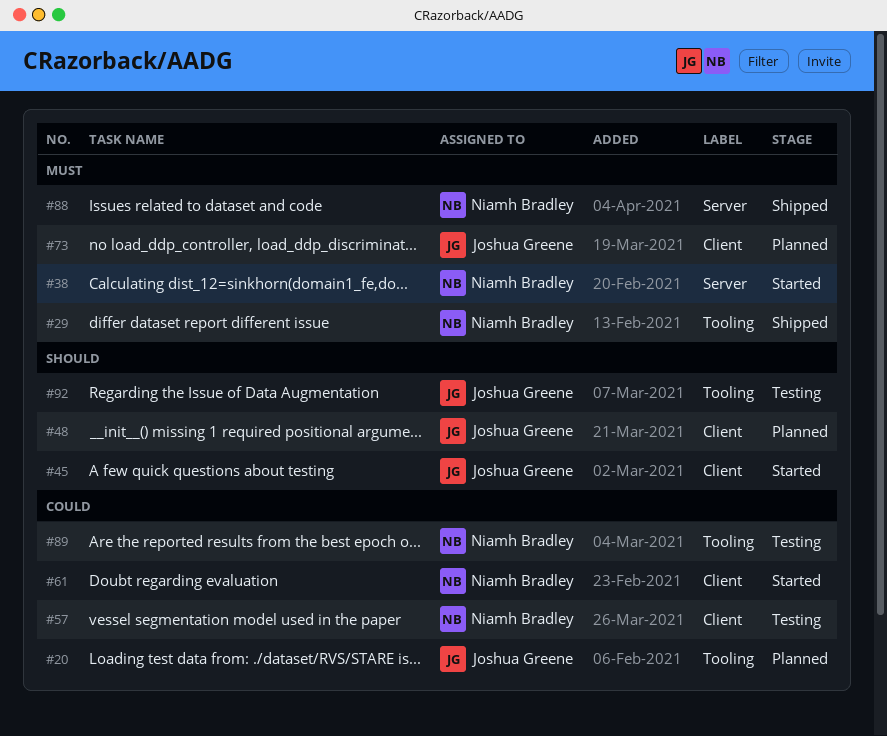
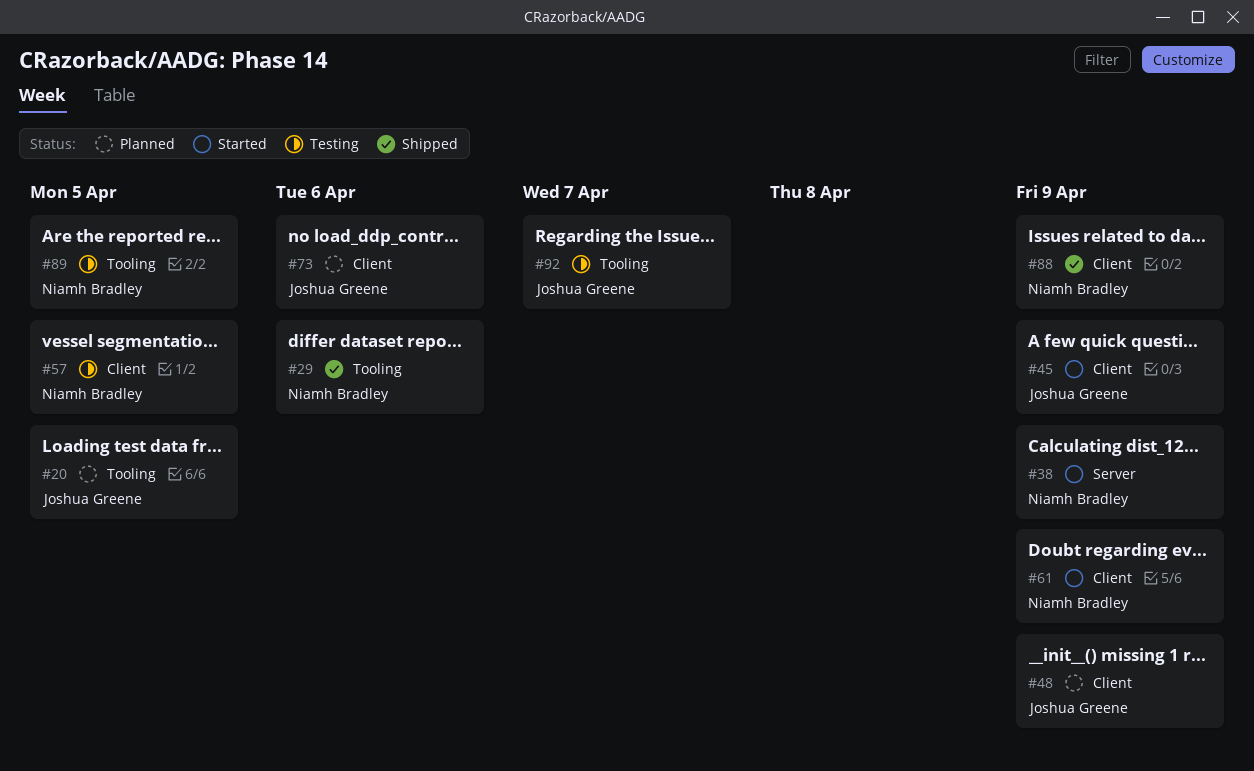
#88, label: Server -> Client

